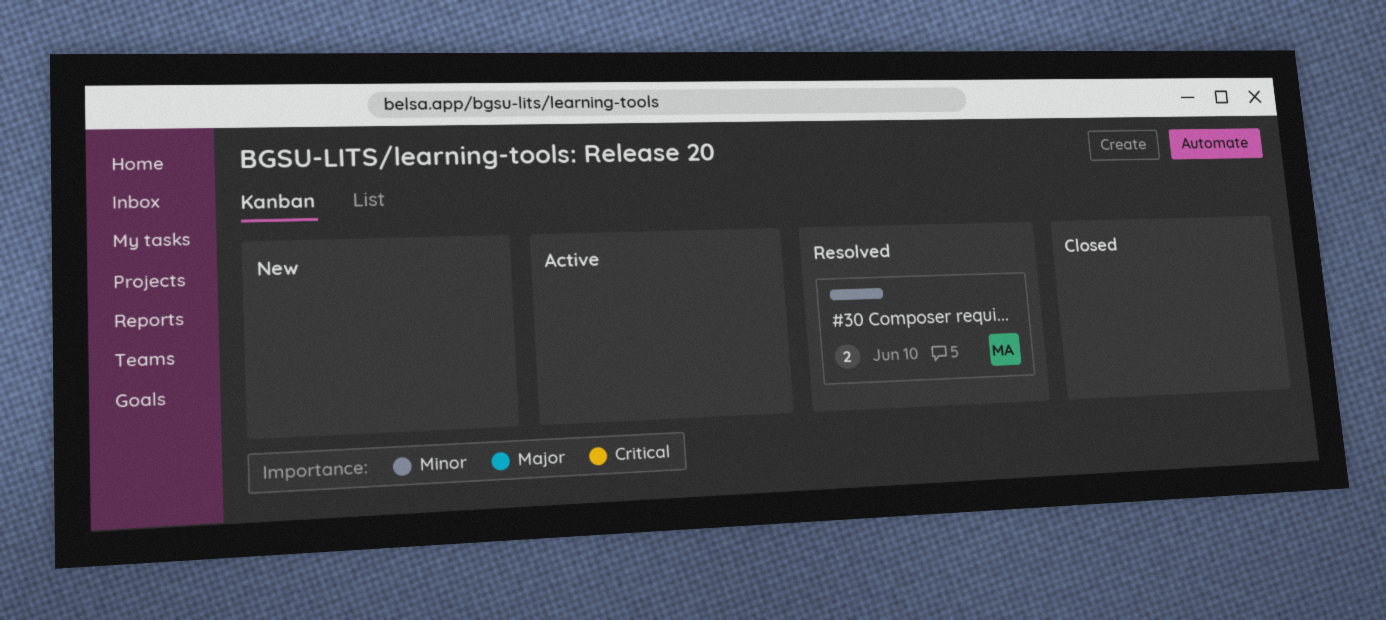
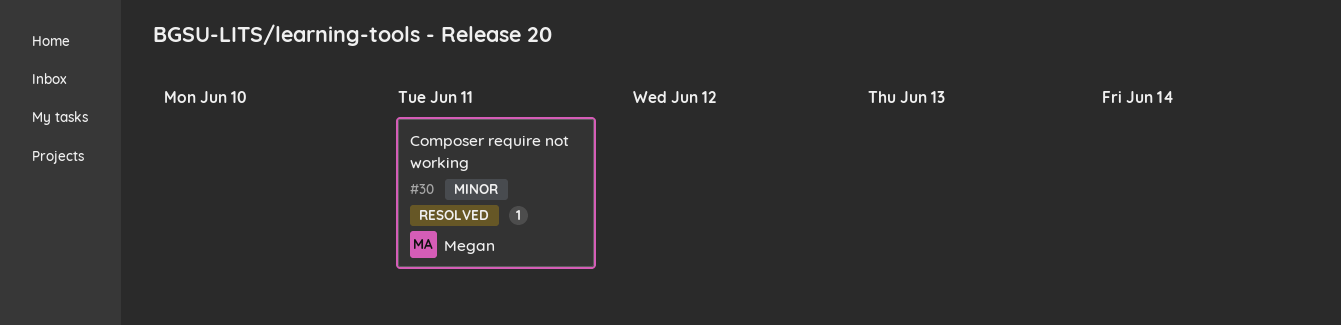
#30, estimate: 2 -> 1
#30, due: Jun 10 -> Jun 11

